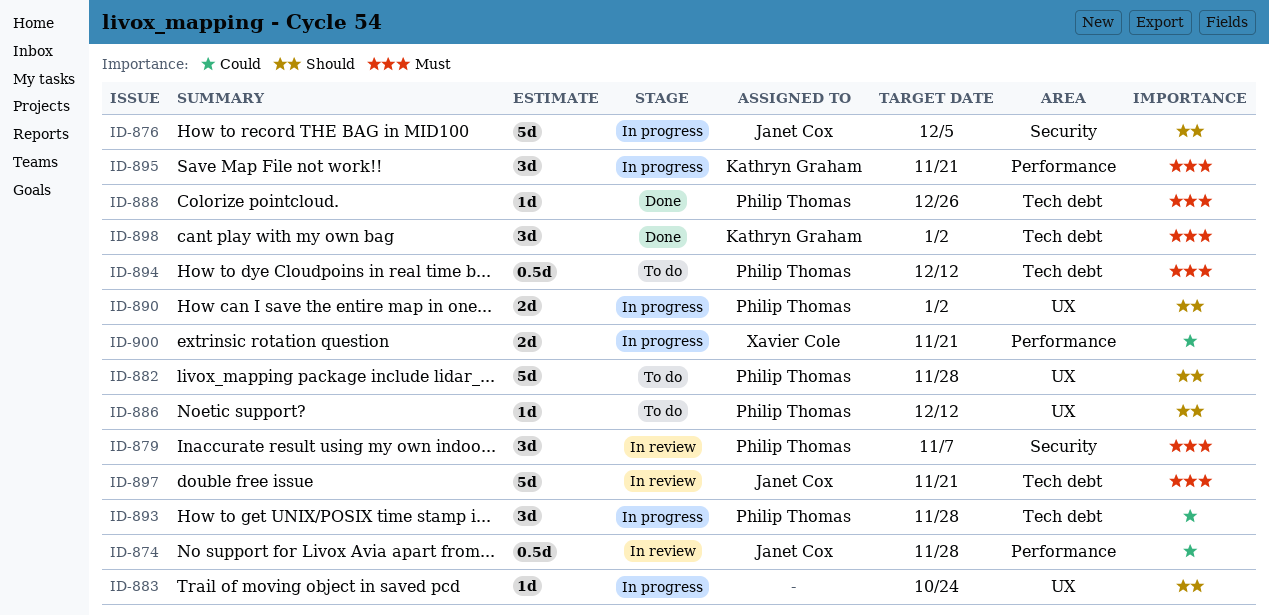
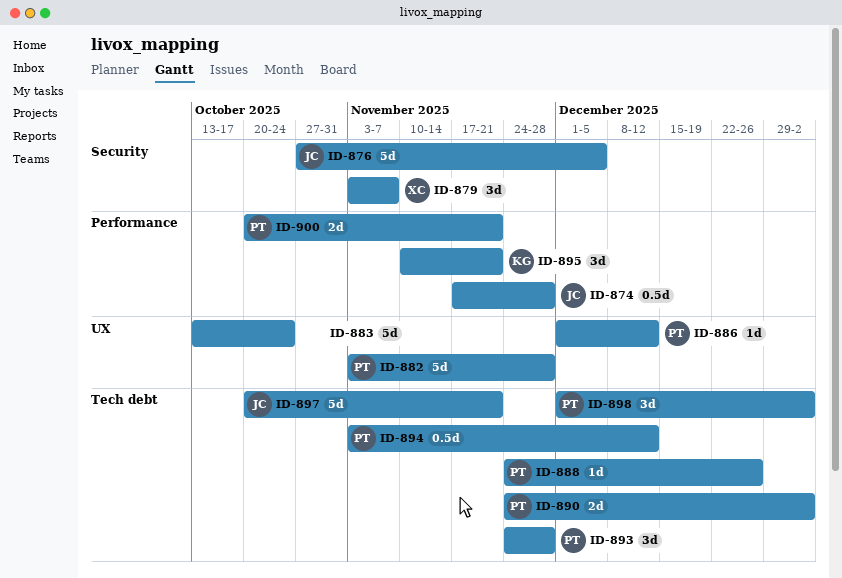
ID-879, owner: Philip Thomas -> Xavier Cole
ID-883, estimate: 1d -> 5d
ID-890, label: UX -> Tech debt
ID-898, owner: Kathryn Graham -> Philip Thomas
ID-900, owner: Xavier Cole -> Philip Thomas

